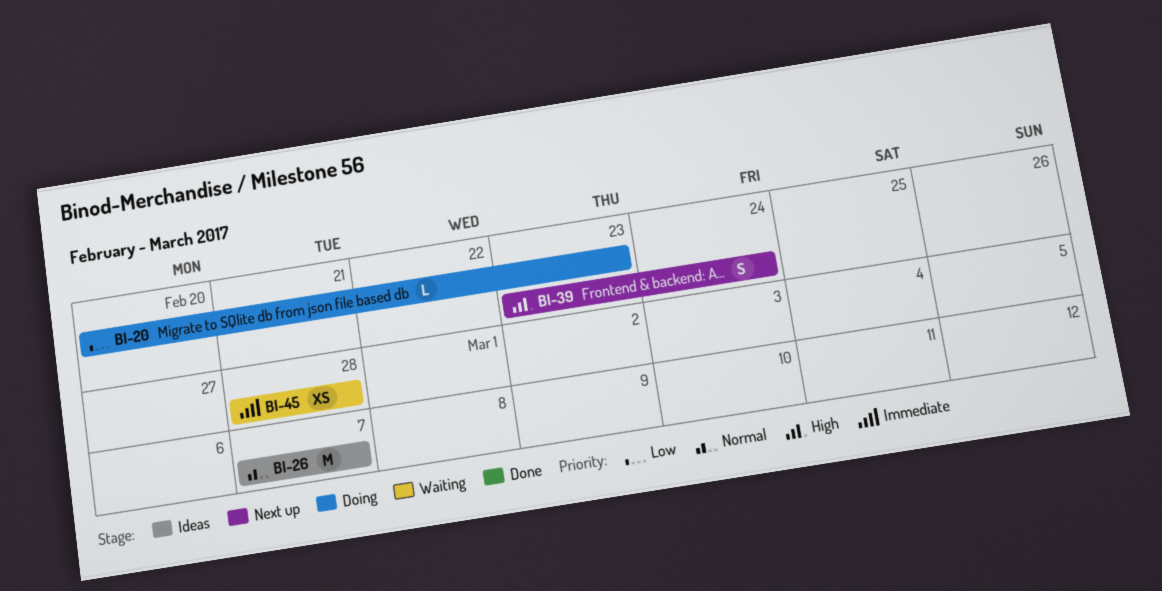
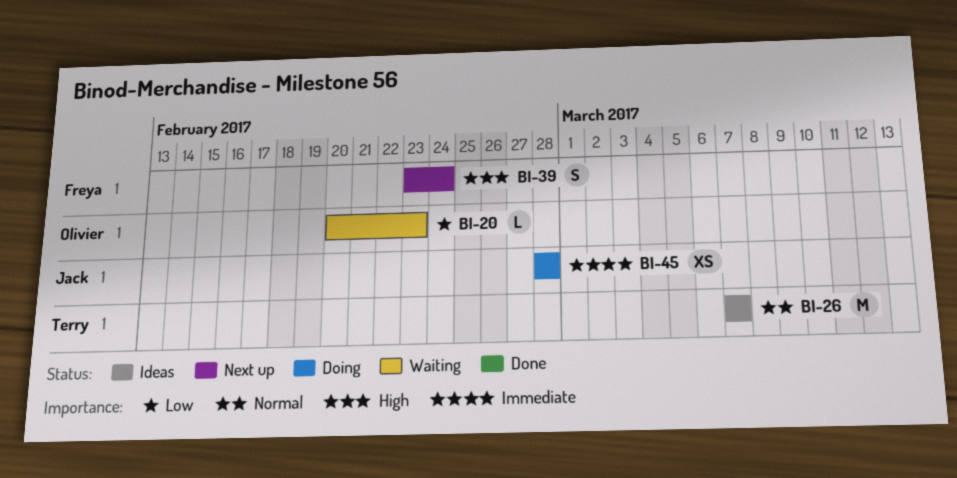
BI-20, status: Doing -> Waiting
BI-45, status: Waiting -> Doing

